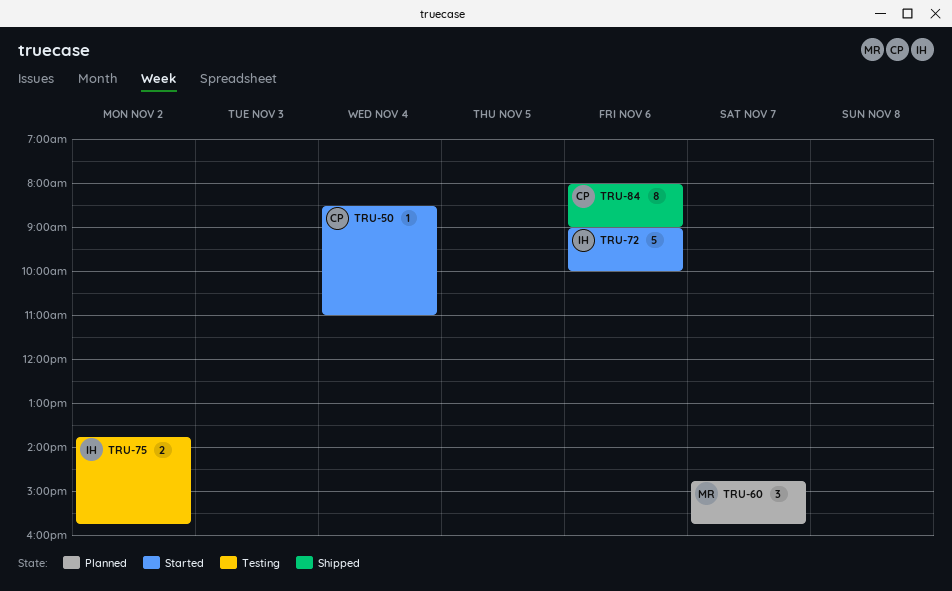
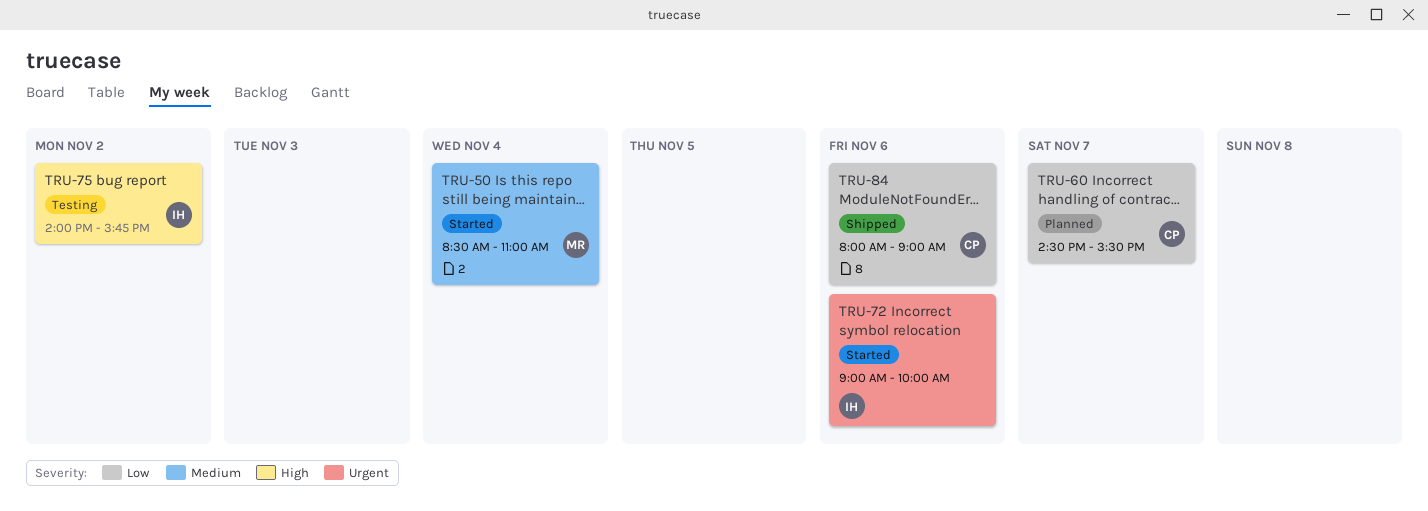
TRU-50, owner: CP -> MR
TRU-60, owner: MR -> CP
TRU-60, begins: 14:45 -> 14:30
TRU-60, ends: 15:45 -> 15:30
TRU-75, begins: 13:45 -> 14:00

